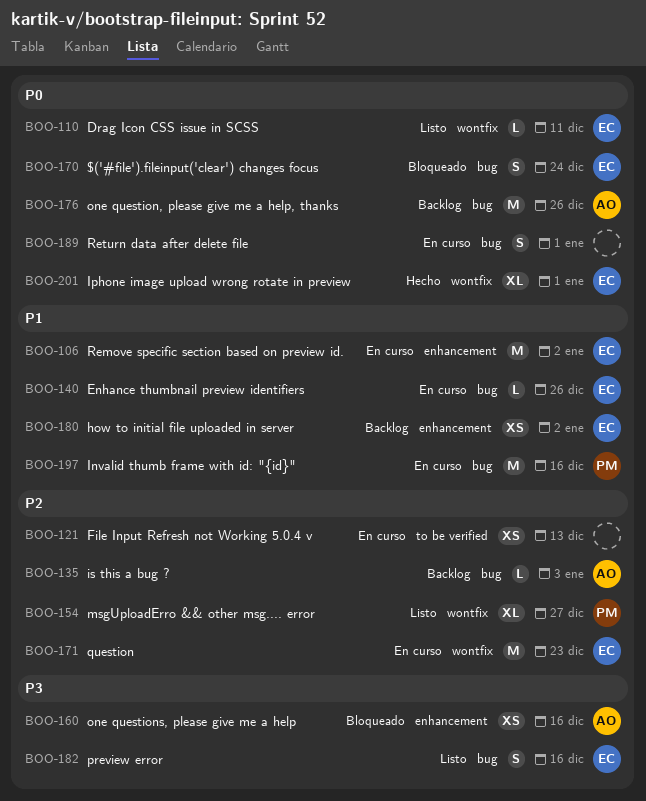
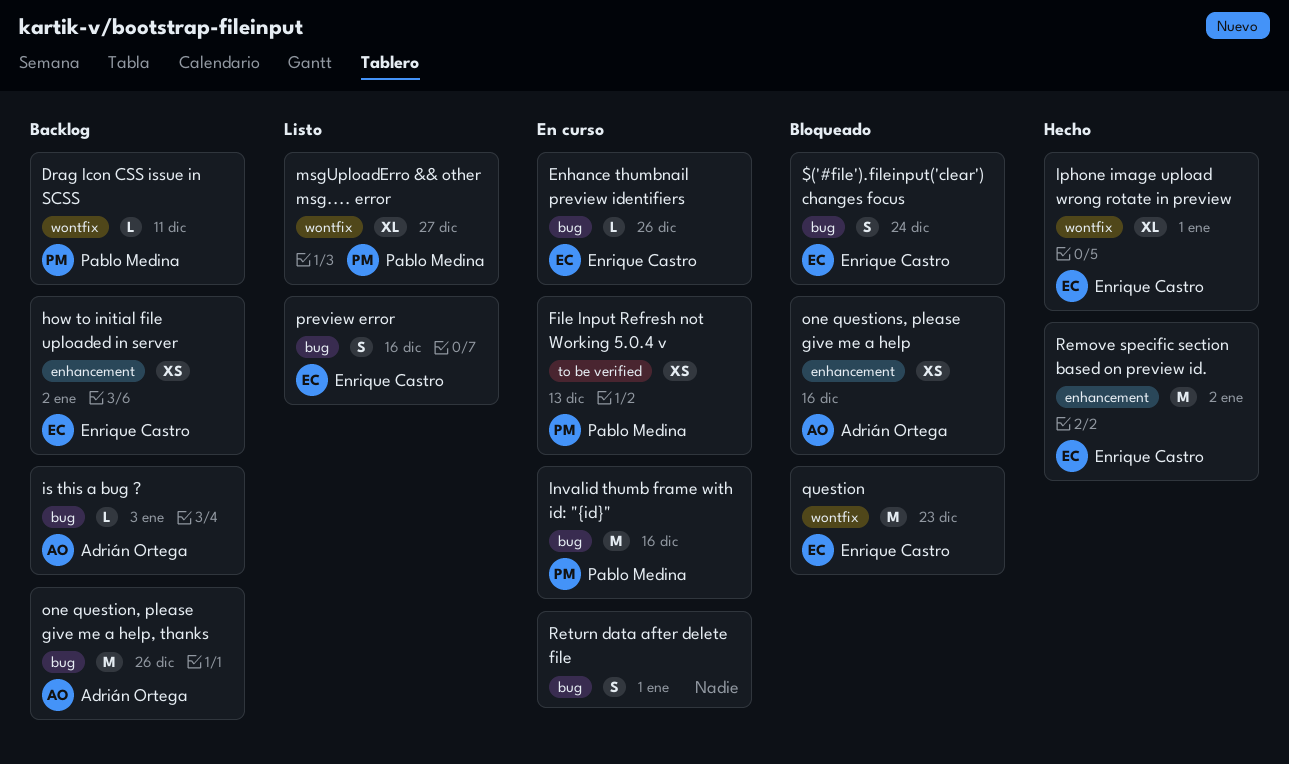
Drag Icon CSS issue in SCSS, status: Listo -> Backlog
Drag Icon CSS issue in SCSS, owner: Enrique Castro -> Pablo Medina
File Input Refresh not Working 5.0.4 v, owner: none -> Pablo Medina
question, status: En curso -> Bloqueado
Remove specific section based on preview id., status: En curso -> Hecho

